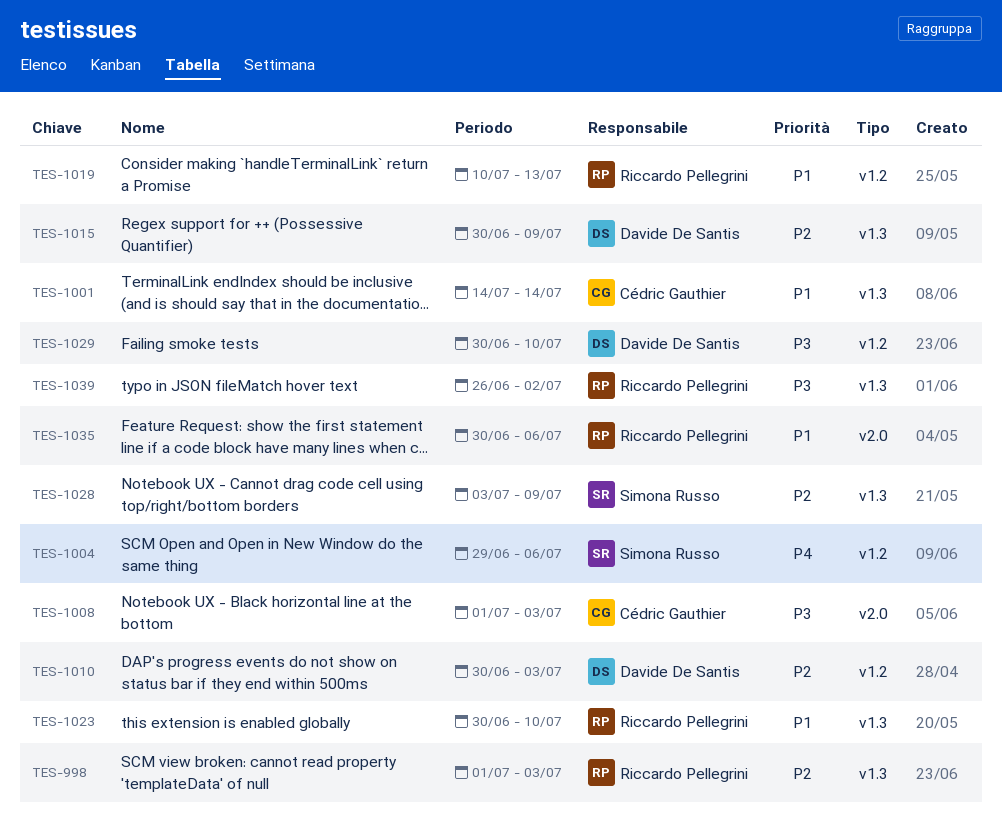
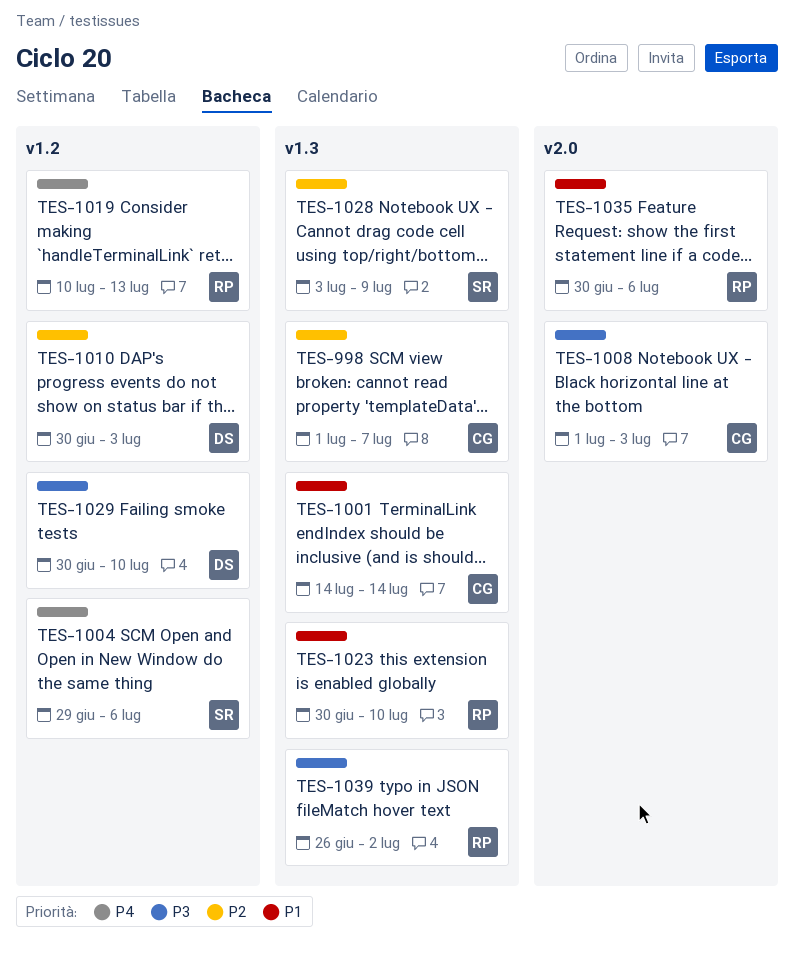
TES-998, owner: Riccardo Pellegrini -> Cédric Gauthier
TES-998, due: Jul 3 -> Jul 7
TES-1015: present -> none
TES-1019, priority: P1 -> P4

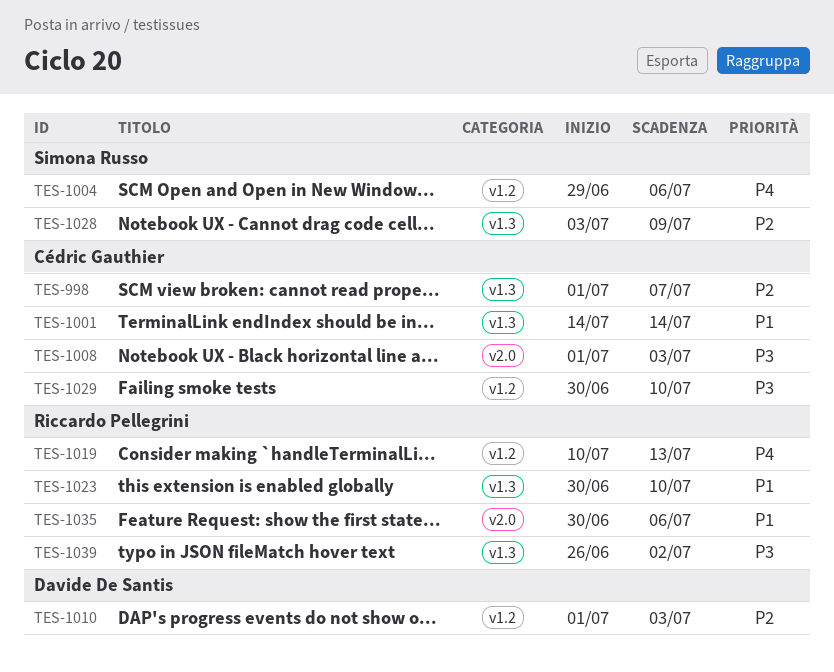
TES-1010, start: Jun 30 -> Jul 1
TES-1029, owner: Davide De Santis -> Cédric Gauthier

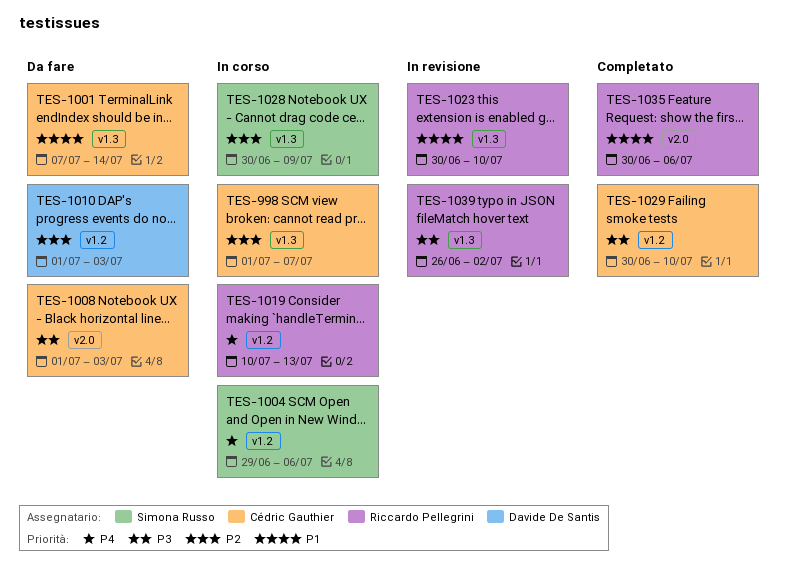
TES-1001, start: Jul 14 -> Jul 7
TES-1028, start: Jul 3 -> Jun 30

